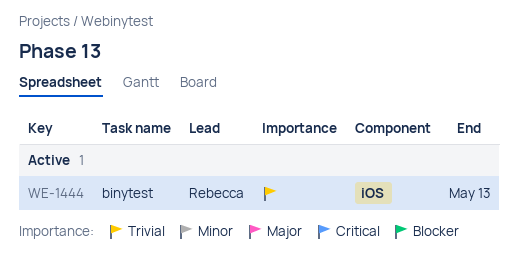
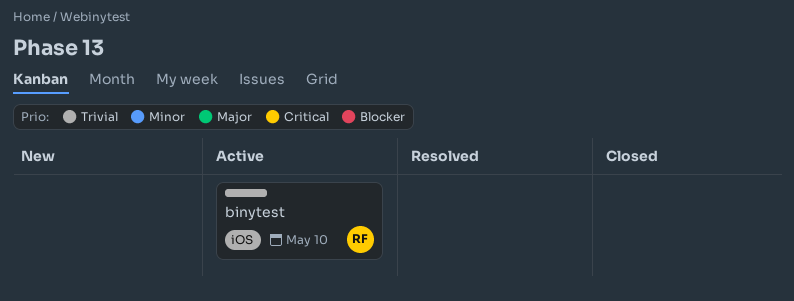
binytest, due: May 13 -> May 10

